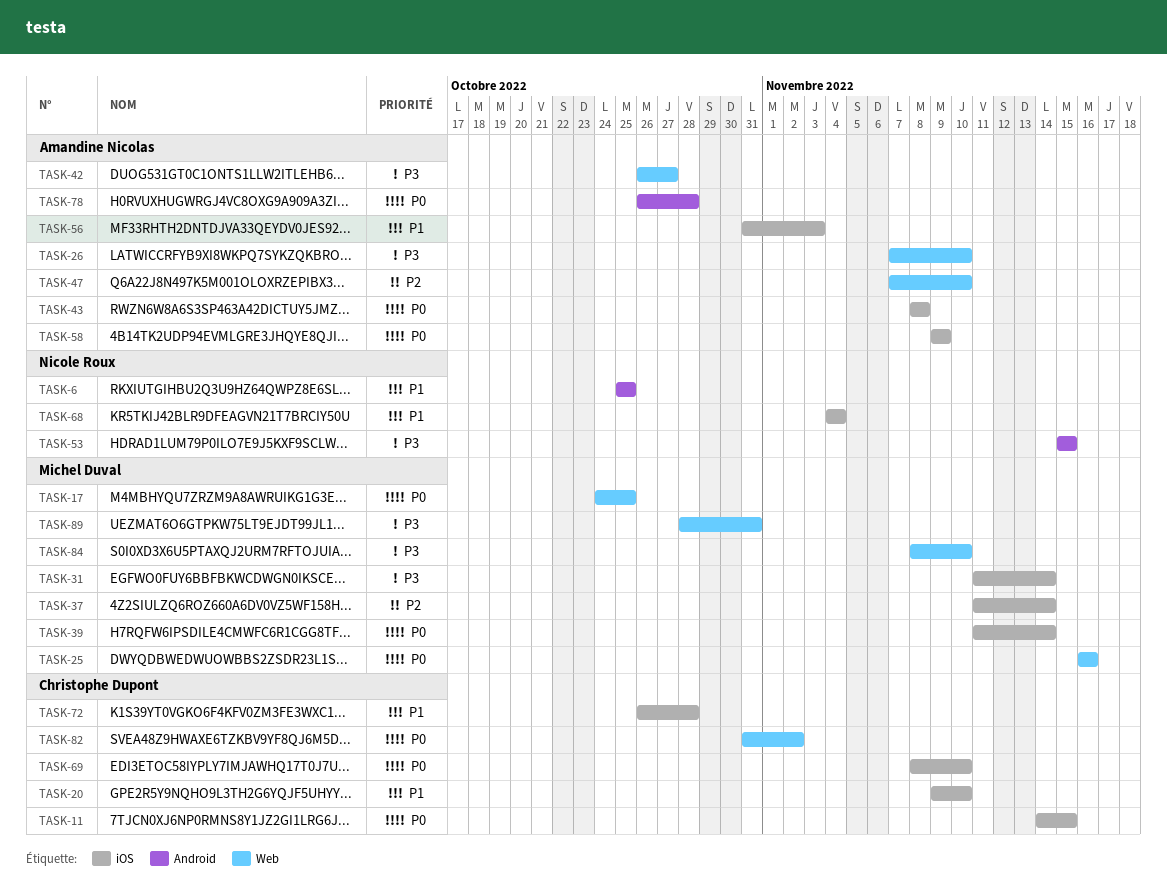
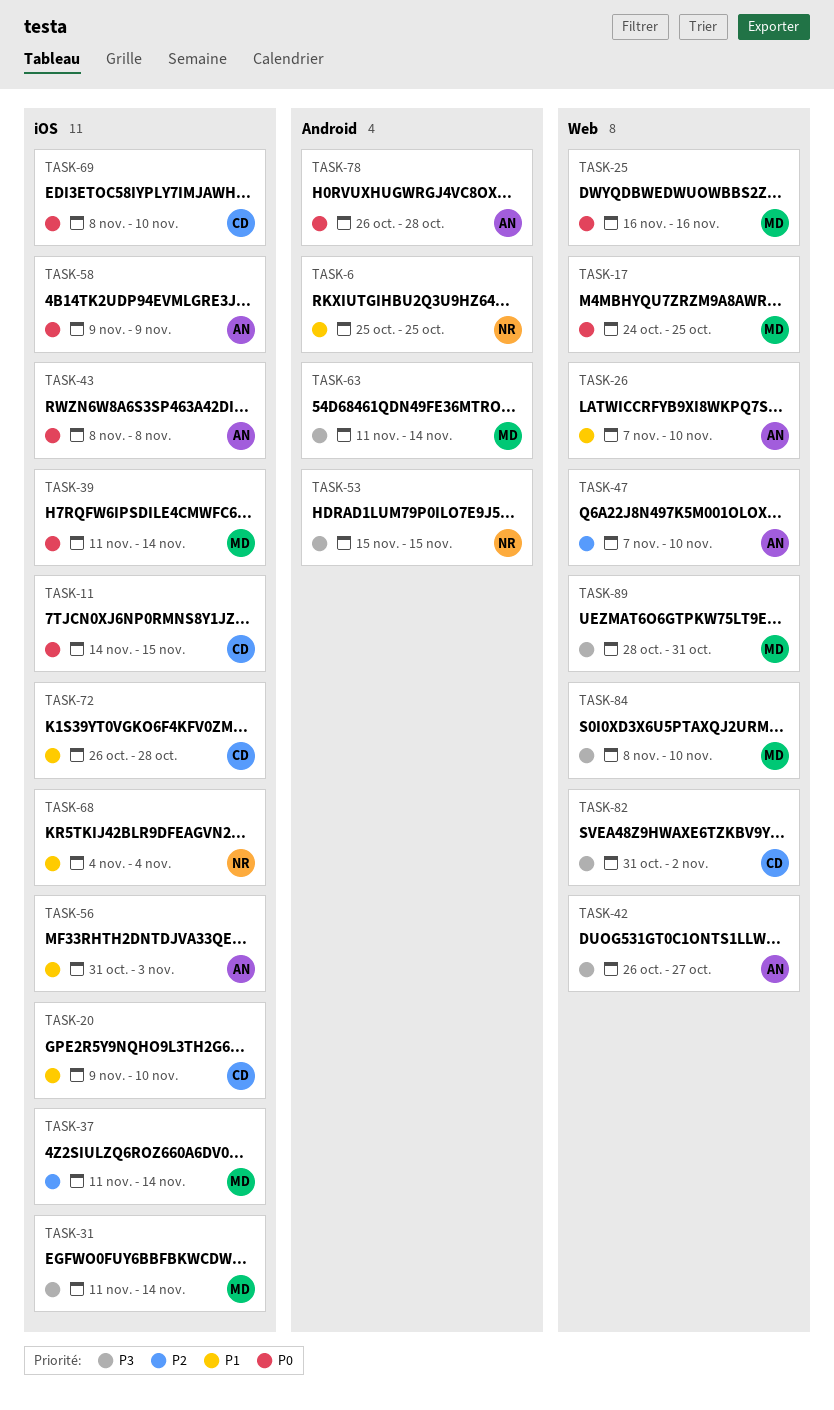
TASK-26, priority: P3 -> P1
TASK-63: none -> present
TASK-82, priority: P0 -> P3

